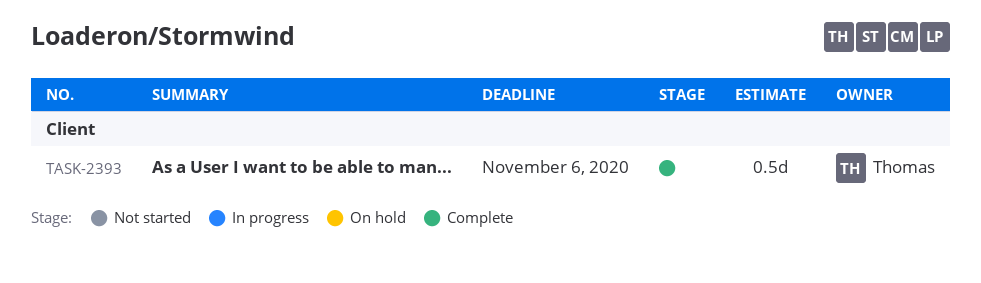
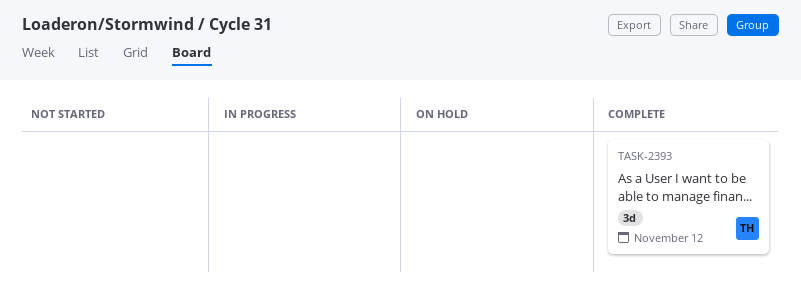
TASK-2393, estimate: 0.5d -> 3d
TASK-2393, due: Nov 6 -> Nov 12

